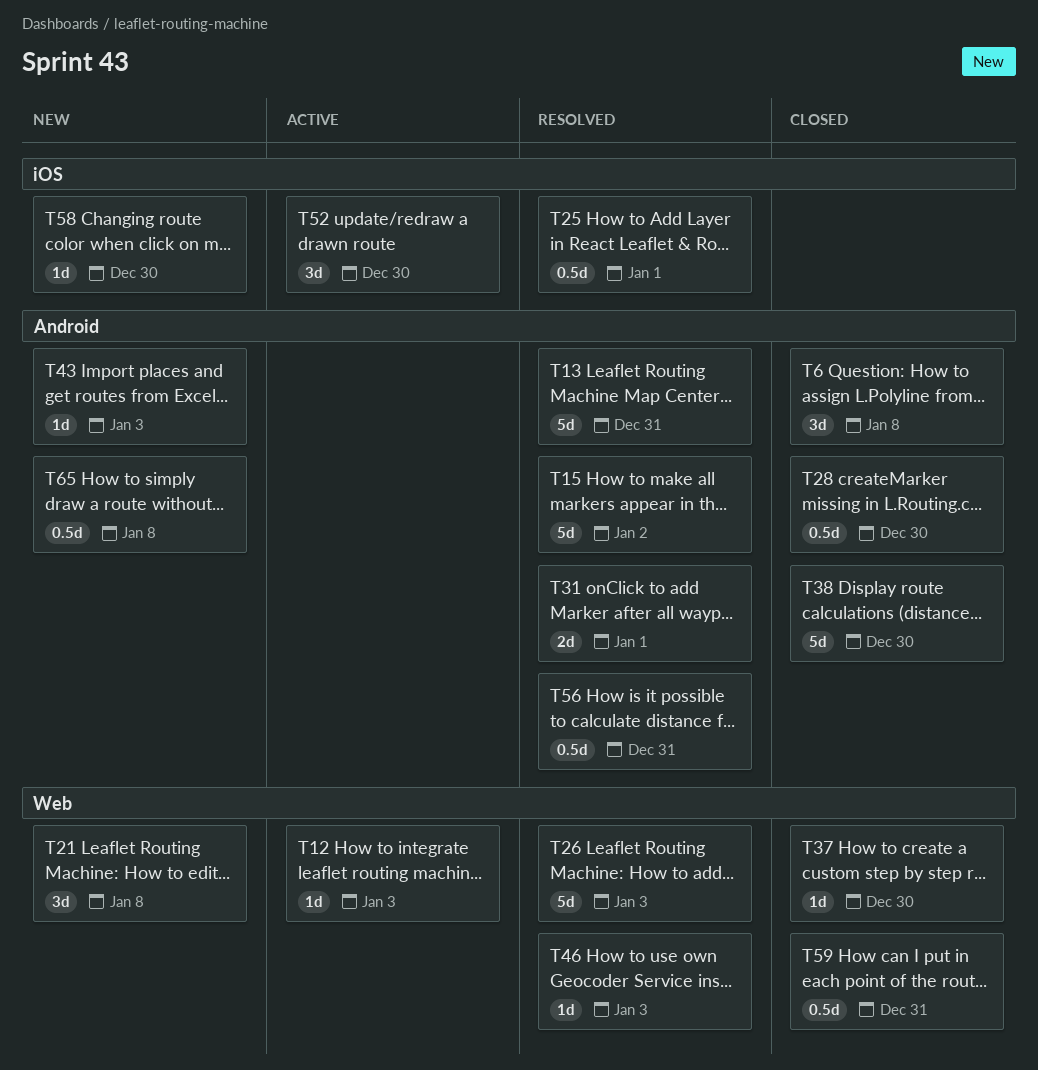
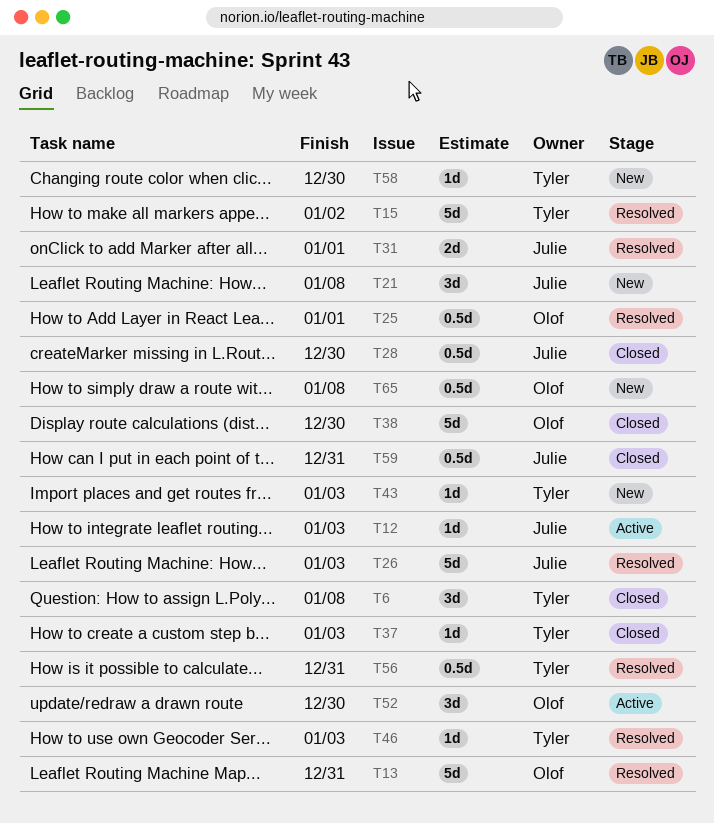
T37, due: Dec 30 -> Jan 3

